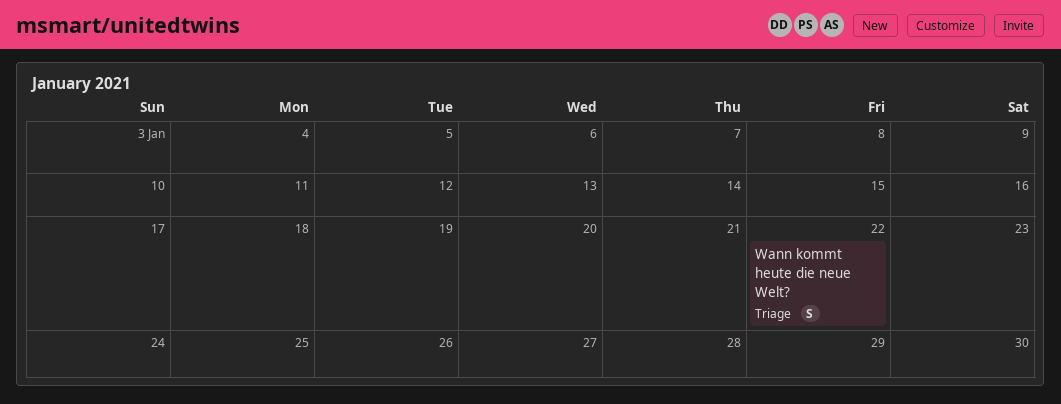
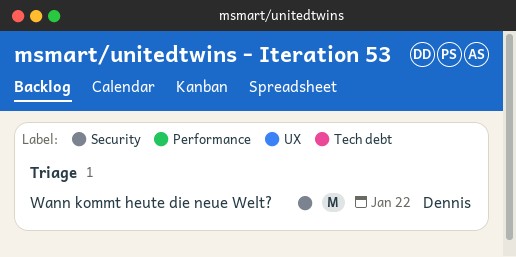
Wann kommt heute die neue Welt?, estimate: S -> M

